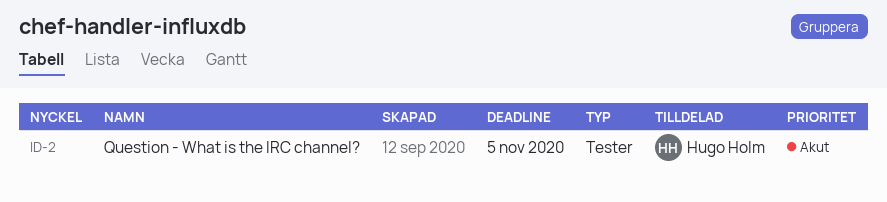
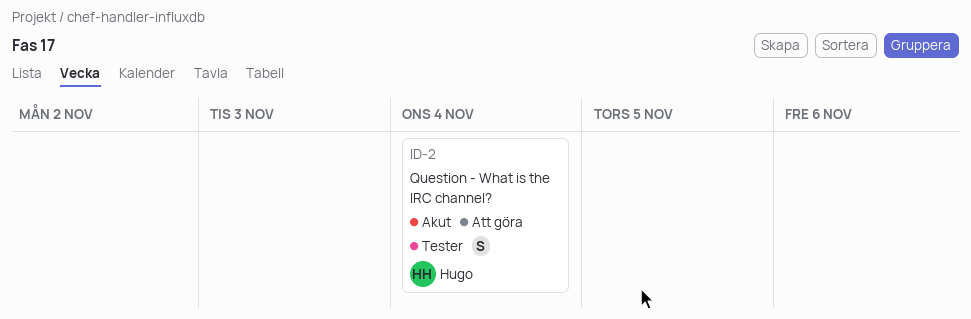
ID-2, due: Nov 5 -> Nov 4

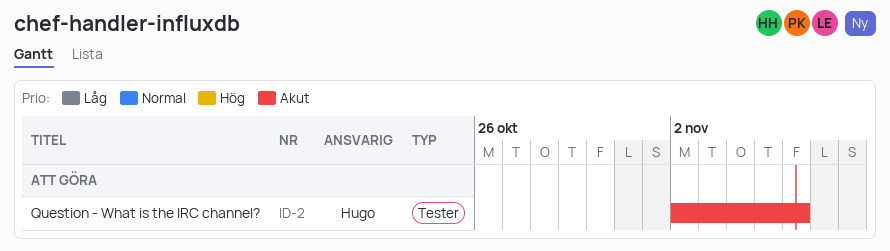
ID-2, due: Nov 4 -> Nov 6

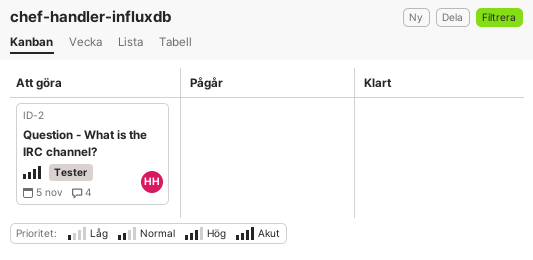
ID-2, due: Nov 6 -> Nov 5

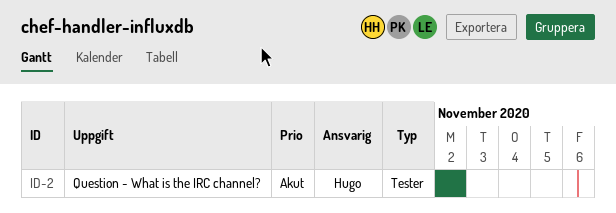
ID-2, due: Nov 5 -> Nov 2

